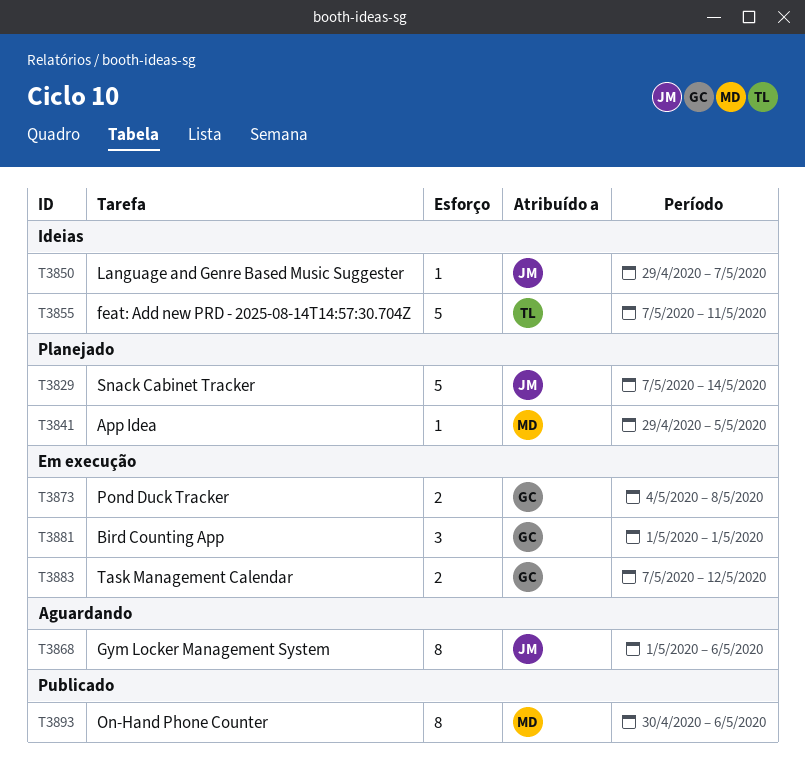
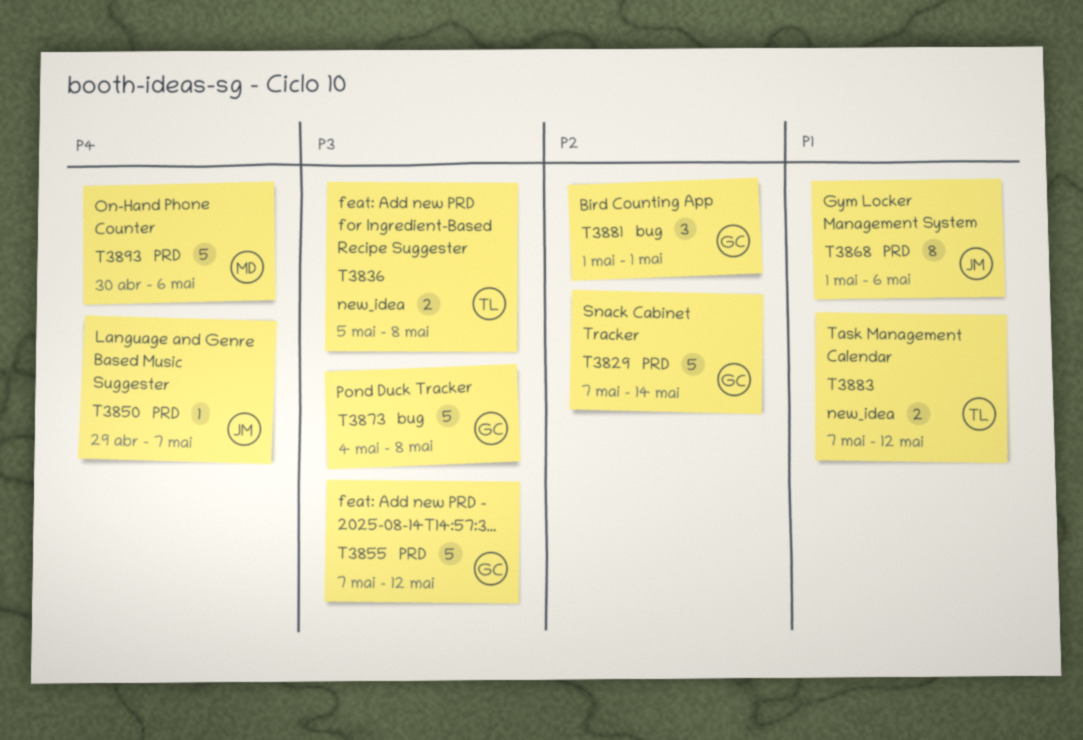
T3829, owner: JM -> GC
T3836: none -> present
T3841: present -> none
T3855, owner: TL -> GC
T3855, due: May 11 -> May 12
T3873, estimate: 2 -> 5
T3883, owner: GC -> TL
T3893, estimate: 8 -> 5

